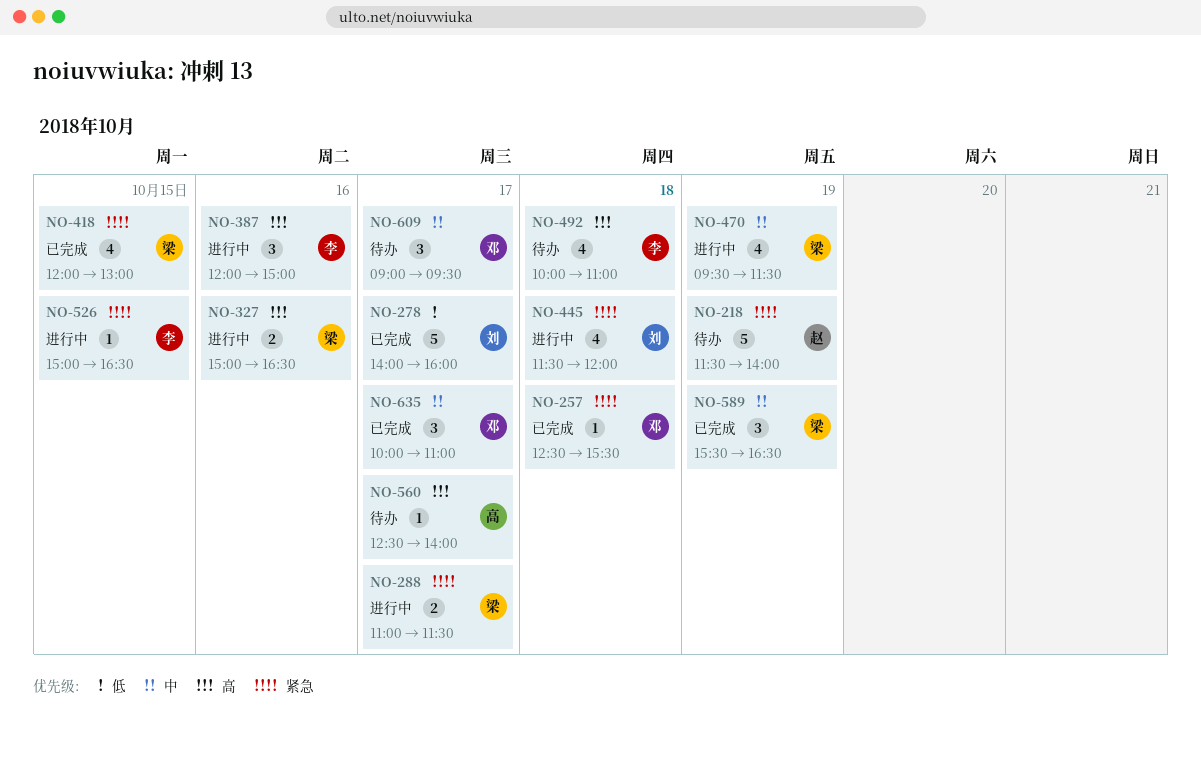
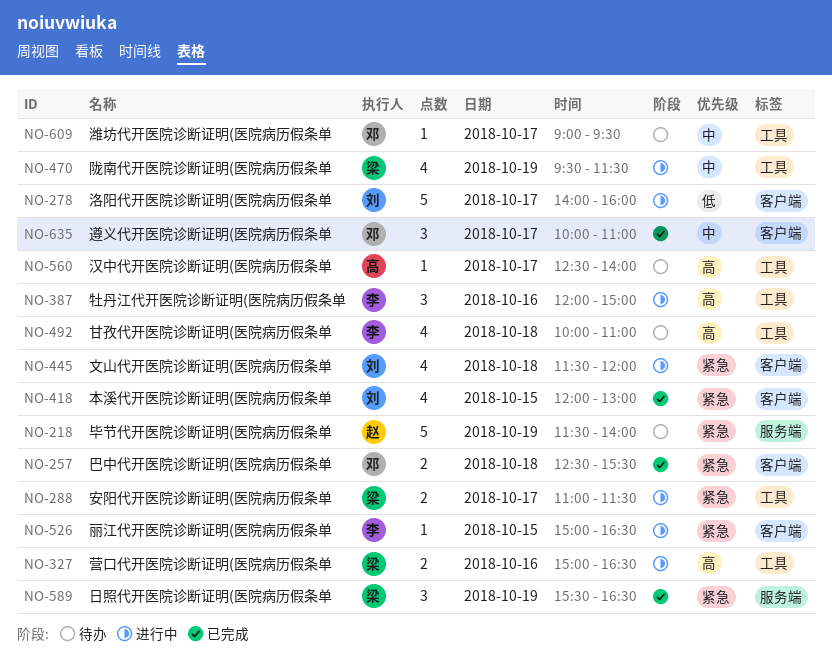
NO-257, estimate: 1 -> 2
NO-278, status: 已完成 -> 进行中
NO-418, owner: 梁 -> 刘
NO-589, priority: 中 -> 紧急
NO-609, estimate: 3 -> 1

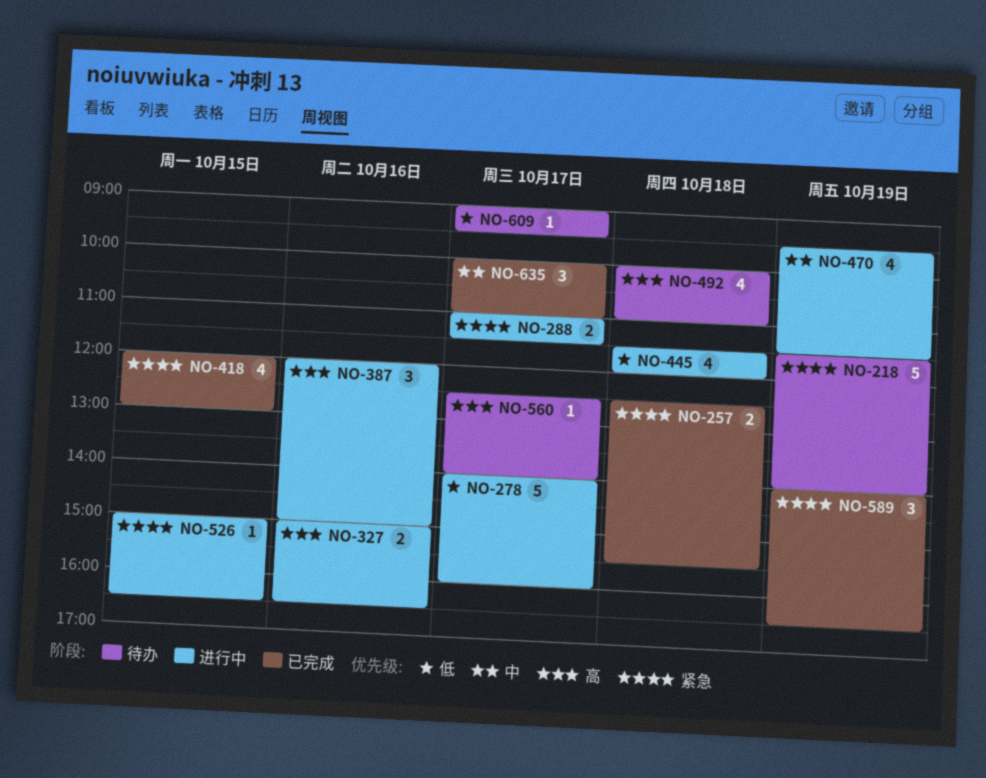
NO-445, priority: 紧急 -> 低
NO-589, begins: 15:30 -> 14:00
NO-609, priority: 中 -> 低

